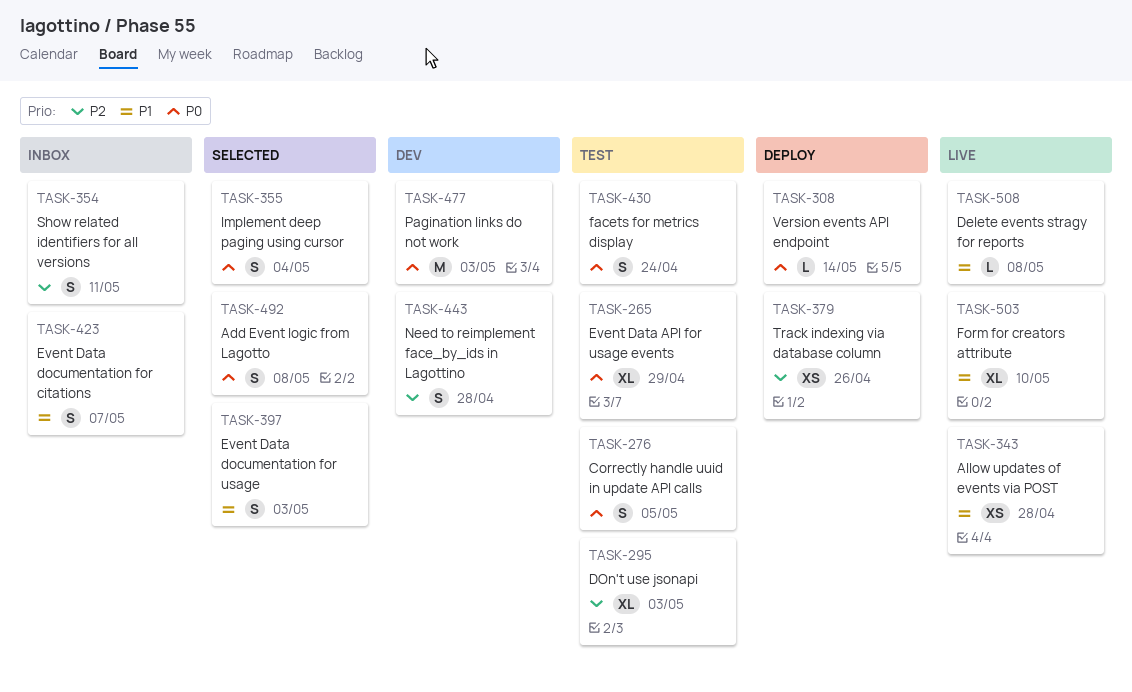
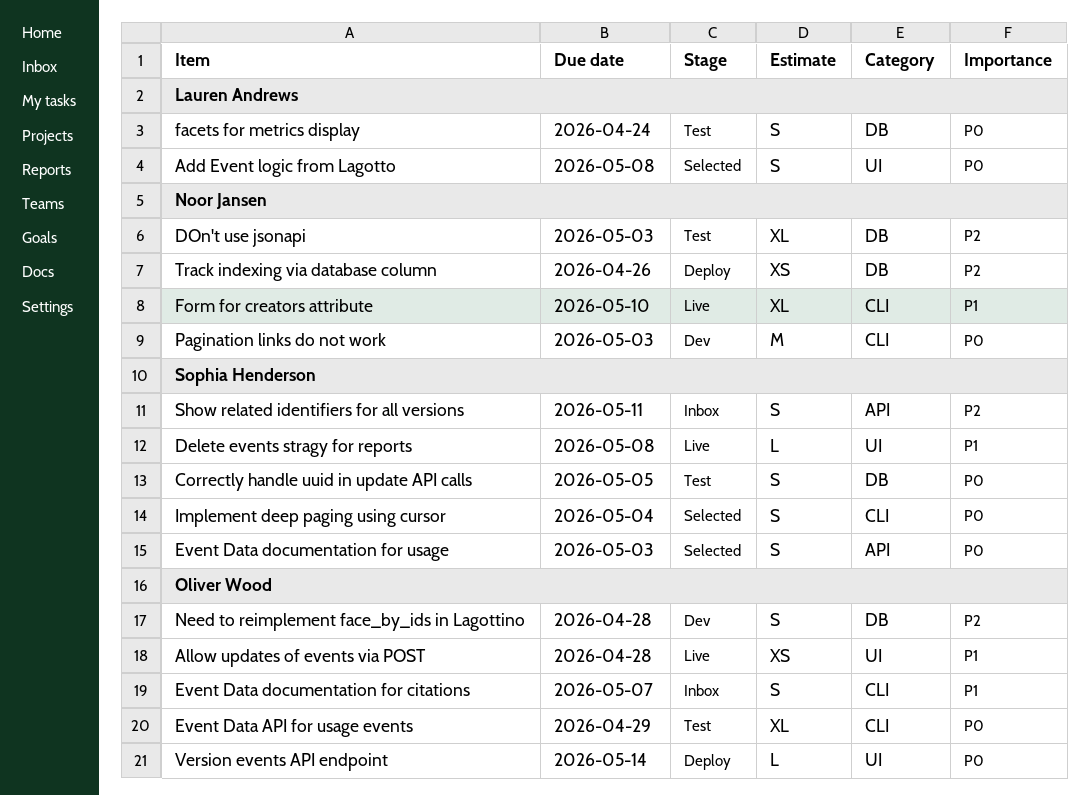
Event Data documentation for usage, priority: P1 -> P0

